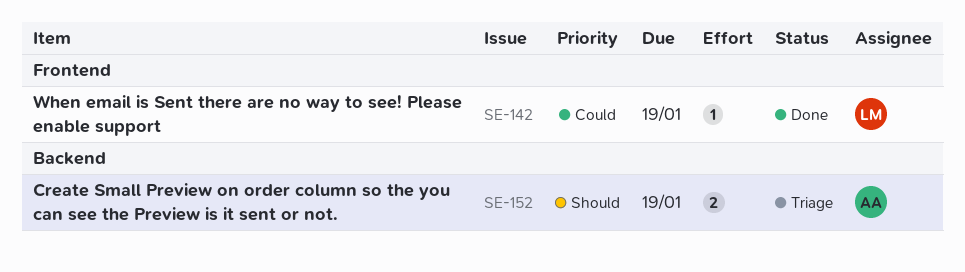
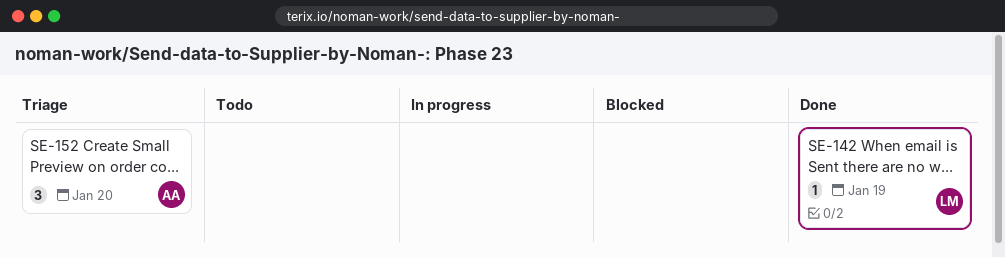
SE-152, estimate: 2 -> 3
SE-152, due: Jan 19 -> Jan 20

